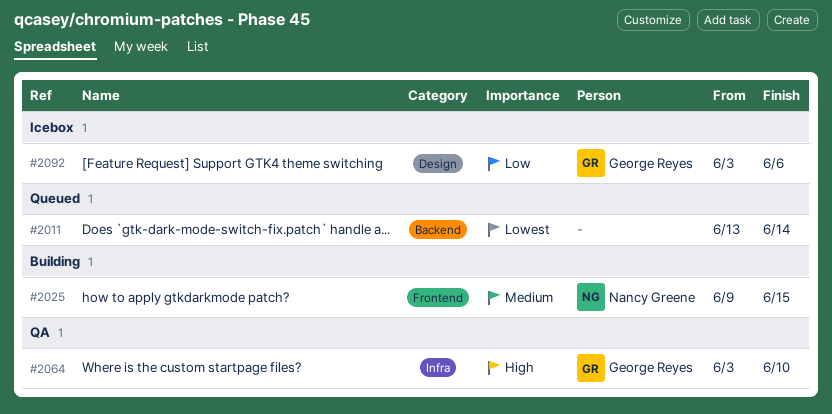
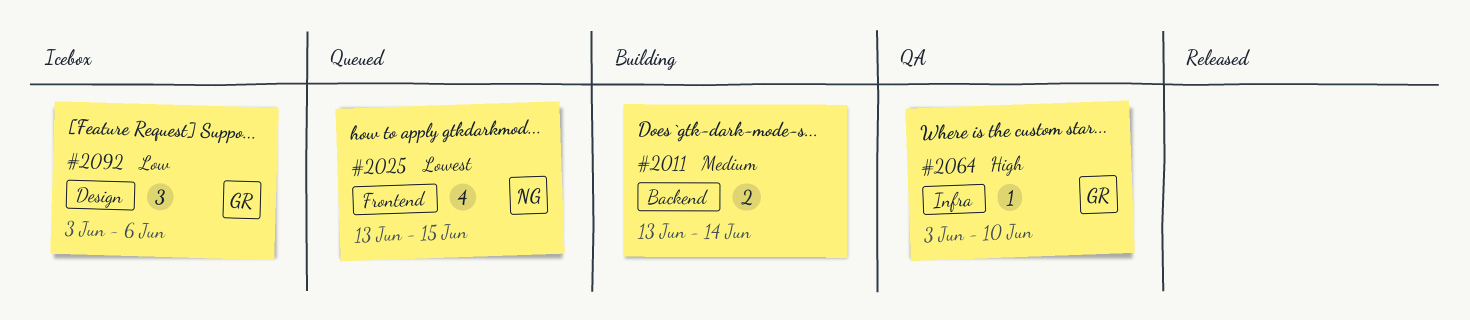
#2011, status: Queued -> Building
#2011, priority: Lowest -> Medium
#2025, status: Building -> Queued
#2025, priority: Medium -> Lowest
#2025, start: Jun 9 -> Jun 13

